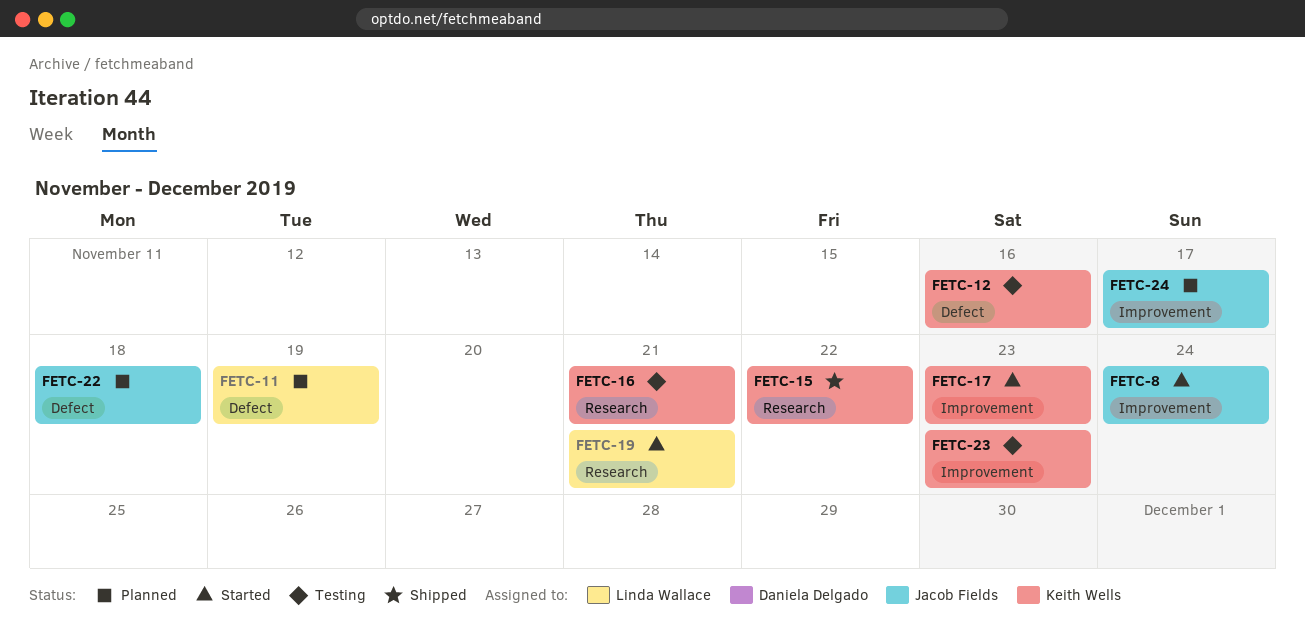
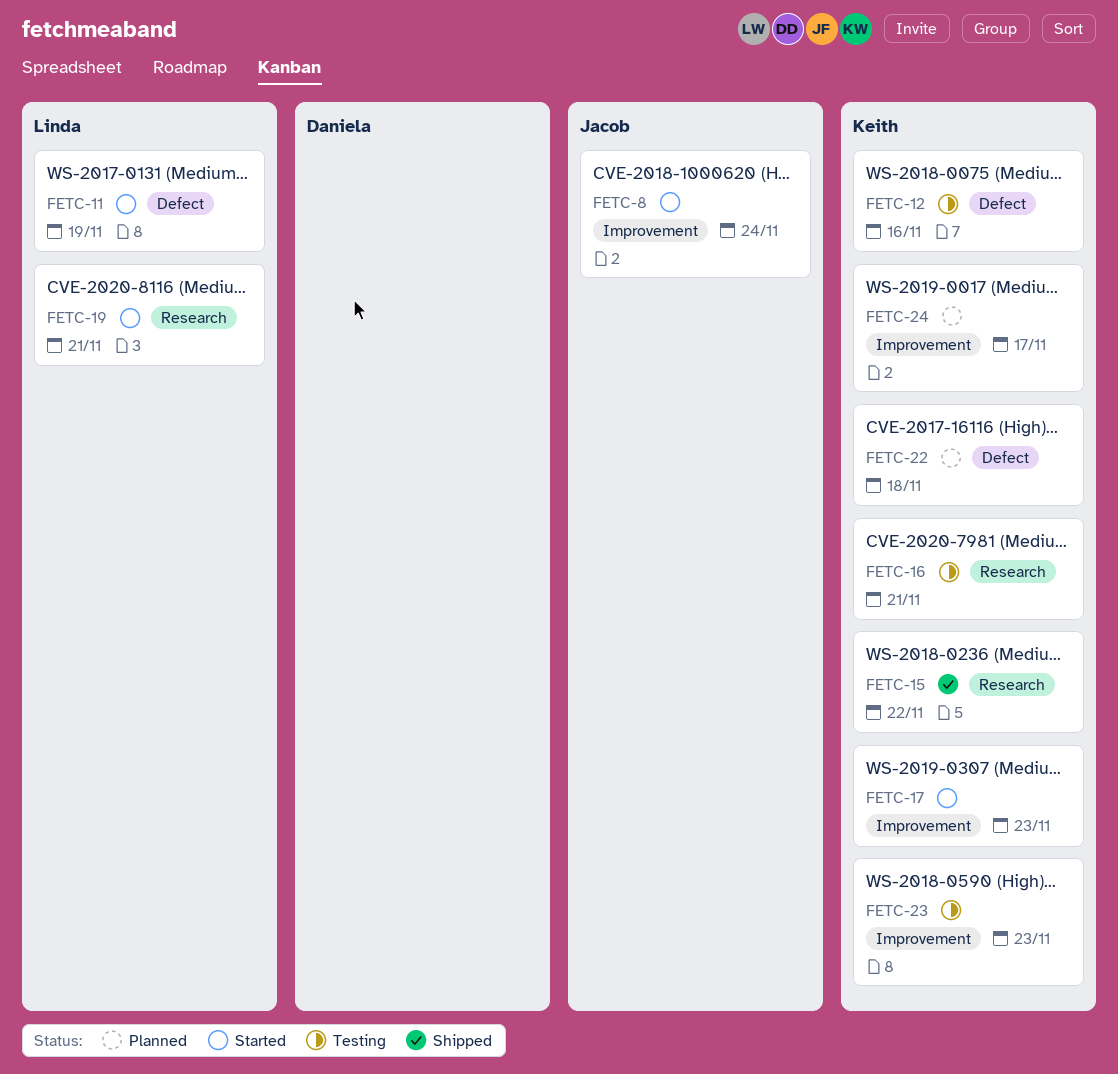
FETC-11, status: Planned -> Started
FETC-22, owner: Jacob Fields -> Keith Wells
FETC-24, owner: Jacob Fields -> Keith Wells

